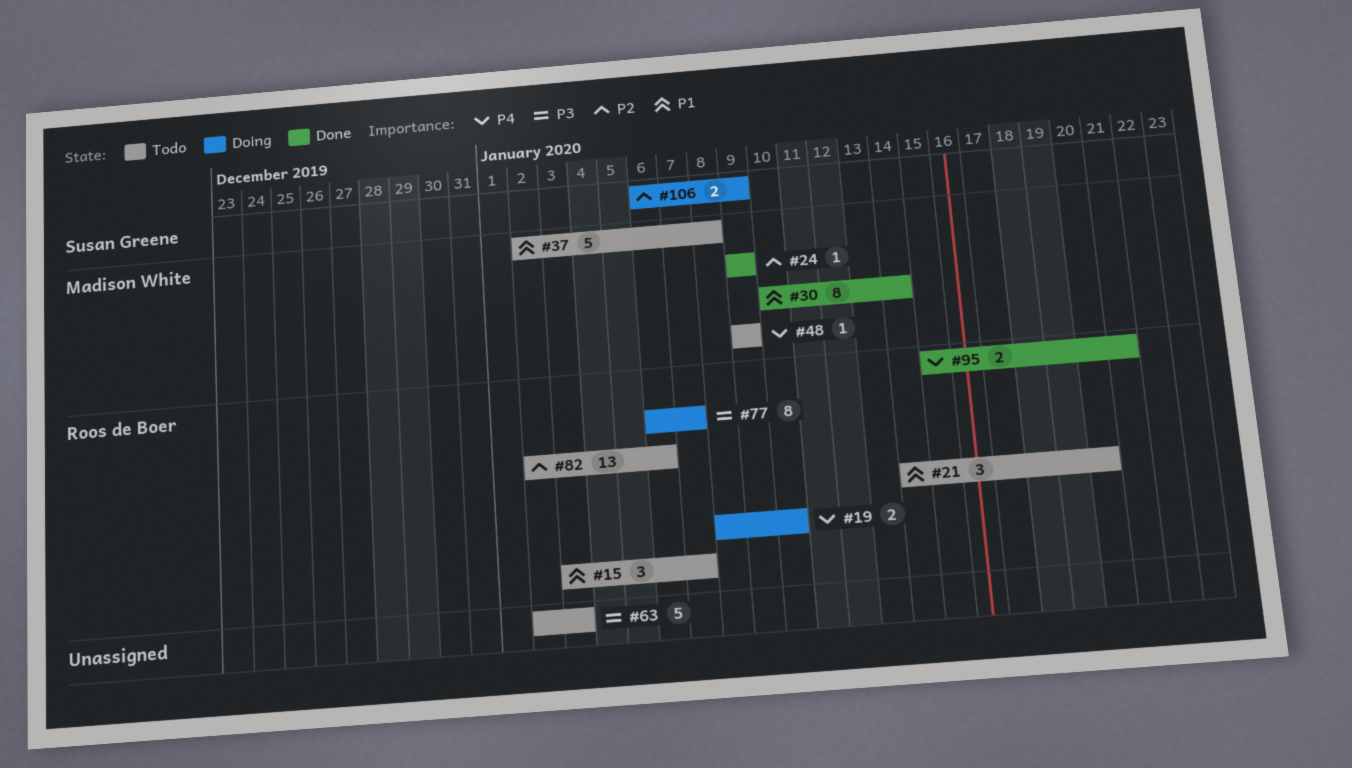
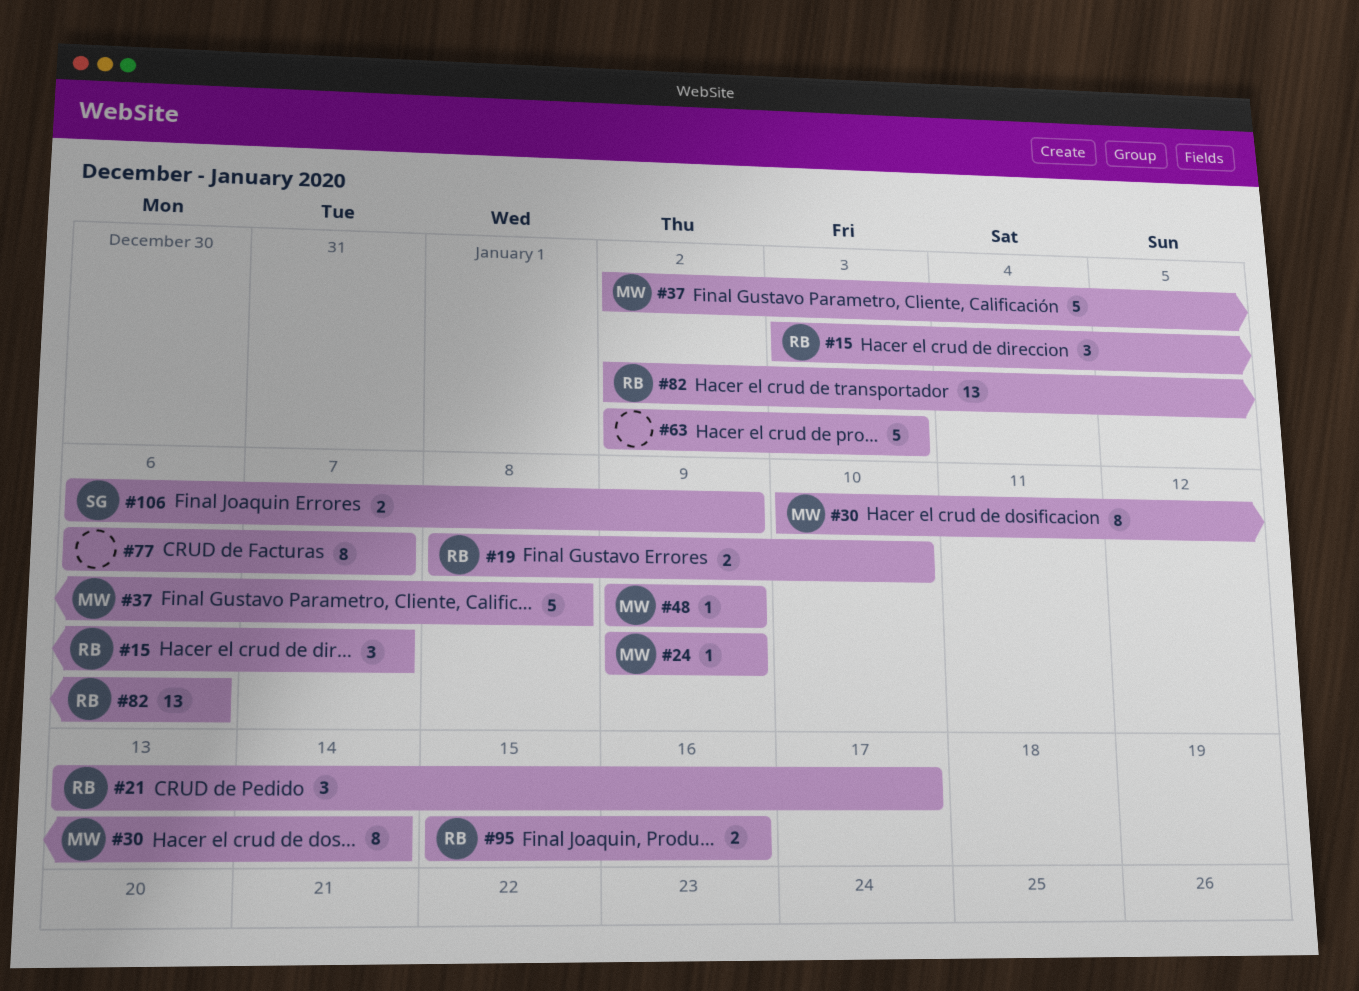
#21, start: Jan 14 -> Jan 13
#21, due: Jan 20 -> Jan 17
#77, owner: Roos de Boer -> none
#95, due: Jan 21 -> Jan 16

